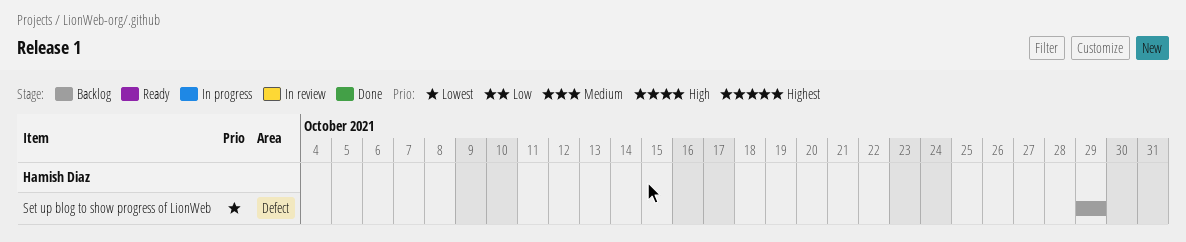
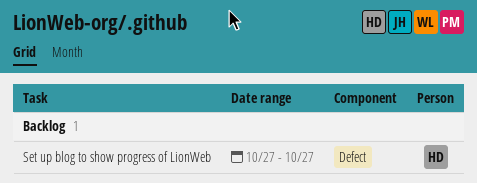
Set up blog to show progress of LionWeb, start: Oct 29 -> Oct 27
Set up blog to show progress of LionWeb, due: Oct 29 -> Oct 27

